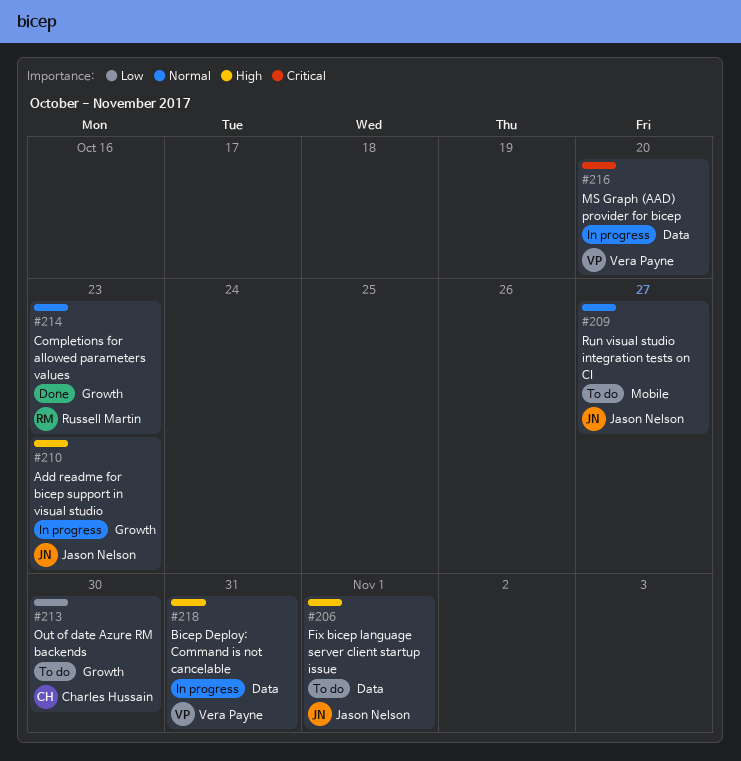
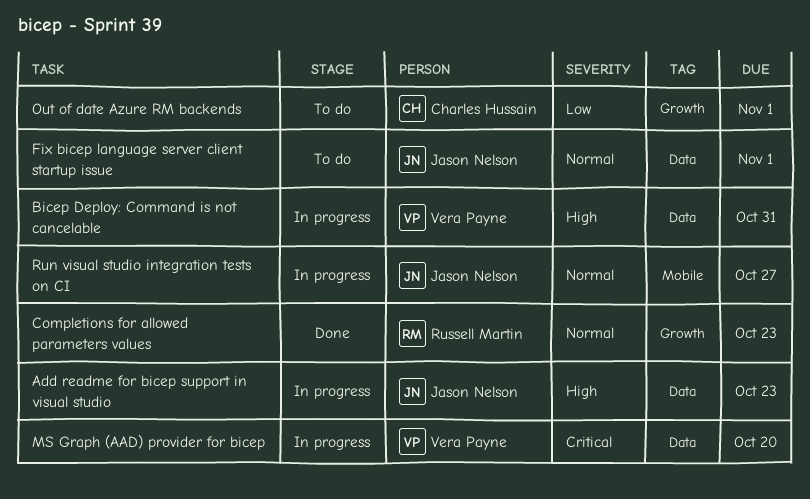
Add readme for bicep support in visual studio, label: Growth -> Data
Fix bicep language server client startup issue, priority: High -> Normal
Out of date Azure RM backends, due: Oct 30 -> Nov 1
Run visual studio integration tests on CI, status: To do -> In progress

